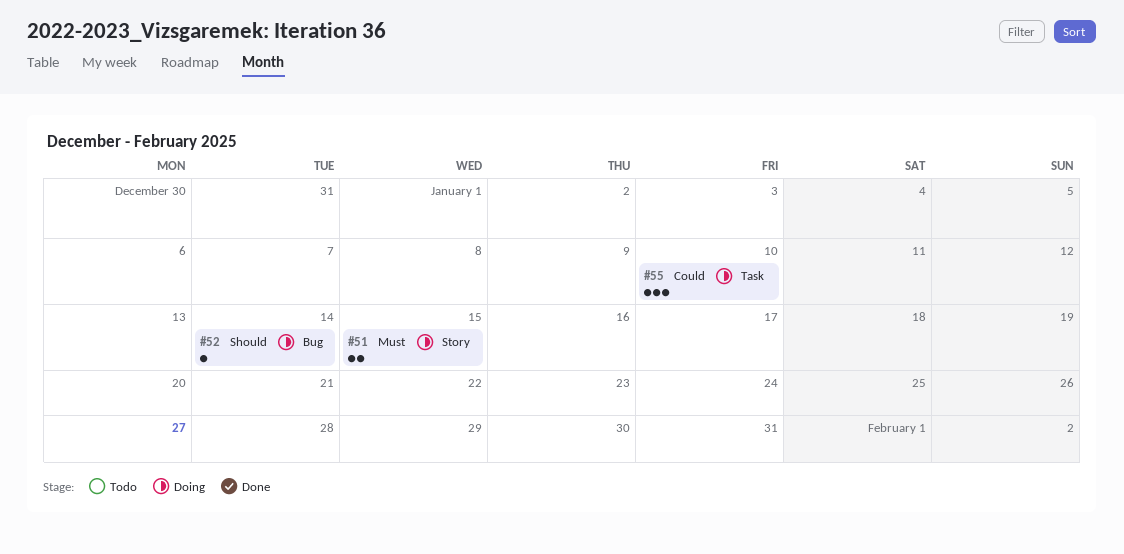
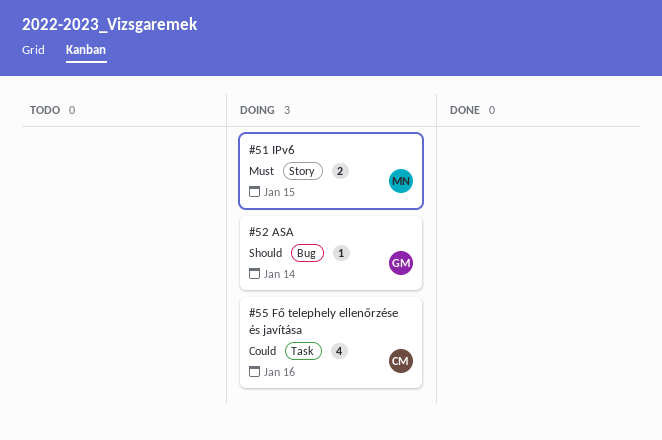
#55, estimate: 3 -> 4
#55, due: Jan 10 -> Jan 16

